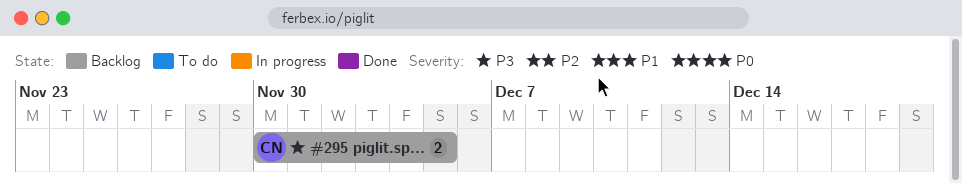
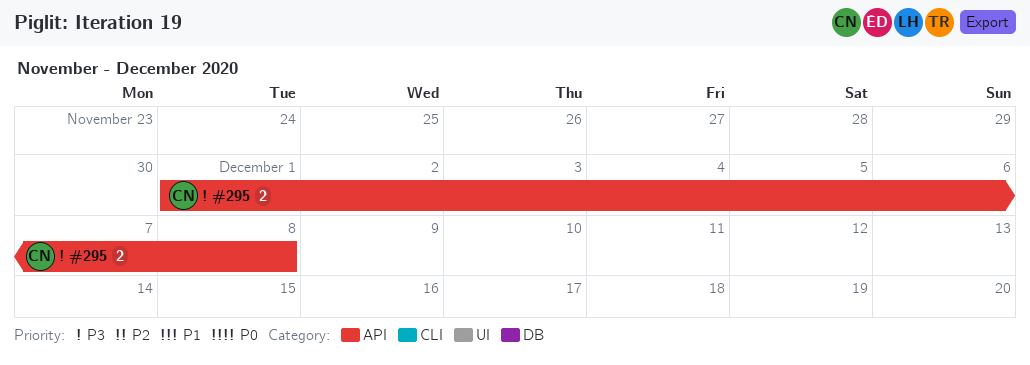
#295, start: Nov 30 -> Dec 1
#295, due: Dec 5 -> Dec 8

